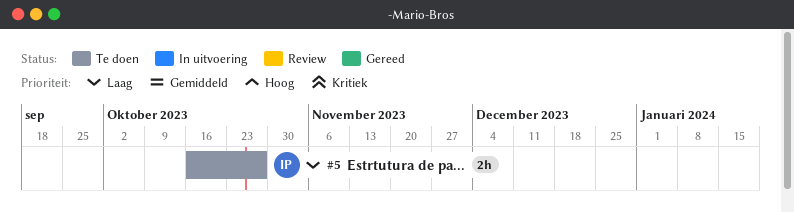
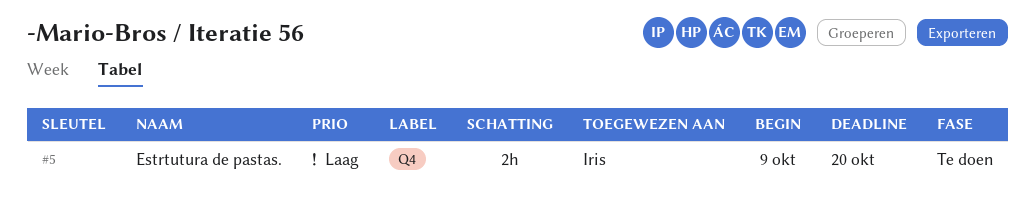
#5, start: Oct 16 -> Oct 9
#5, due: Oct 27 -> Oct 20

